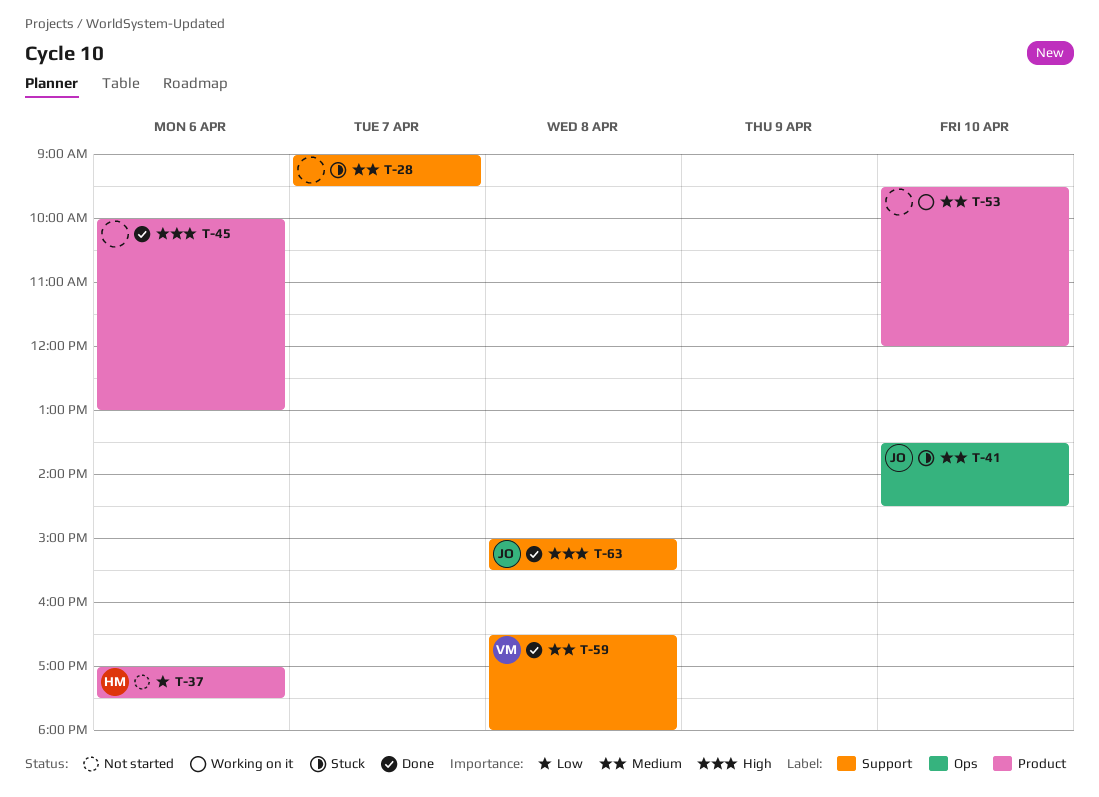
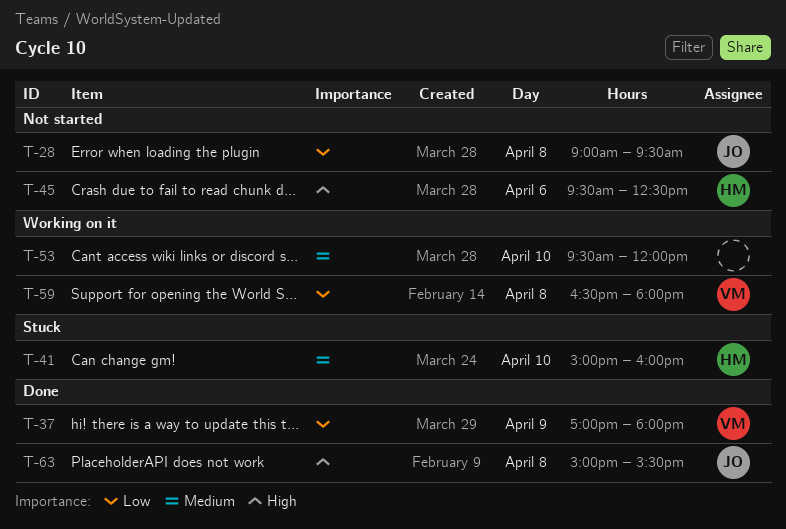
T-28, status: Stuck -> Not started
T-28, owner: none -> JO
T-28, priority: Medium -> Low
T-28, day: Apr 7 -> Apr 8
T-37, status: Not started -> Done
T-37, owner: HM -> VM
T-37, day: Apr 6 -> Apr 9
T-37, ends: 17:30 -> 18:00
T-41, owner: JO -> HM
T-41, begins: 13:30 -> 15:00
T-41, ends: 14:30 -> 16:00
T-45, status: Done -> Not started
T-45, owner: none -> HM
T-45, begins: 10:00 -> 09:30
T-45, ends: 13:00 -> 12:30
T-59, status: Done -> Working on it
T-59, priority: Medium -> Low

